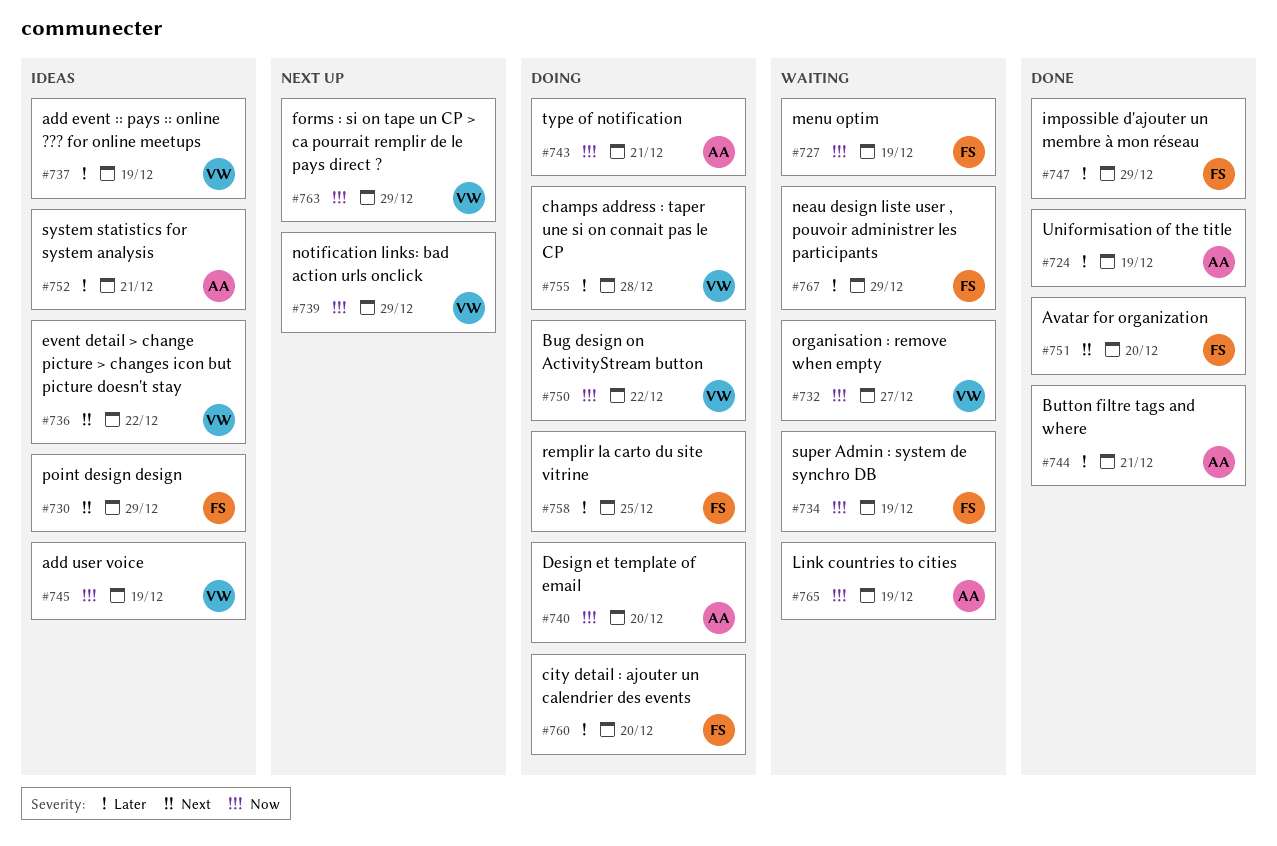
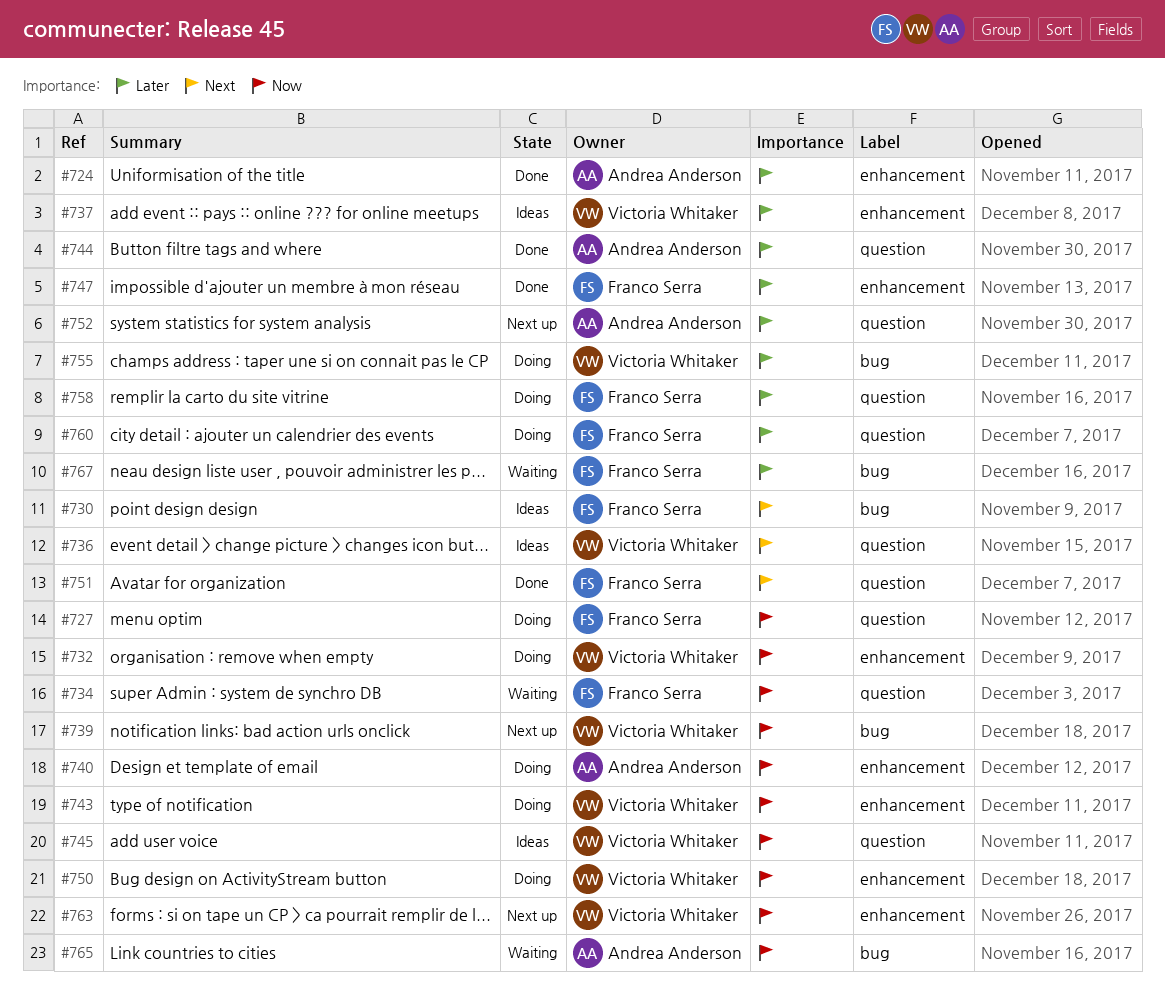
#727, status: Waiting -> Doing
#732, status: Waiting -> Doing
#743, owner: Andrea Anderson -> Victoria Whitaker
#752, status: Ideas -> Next up

